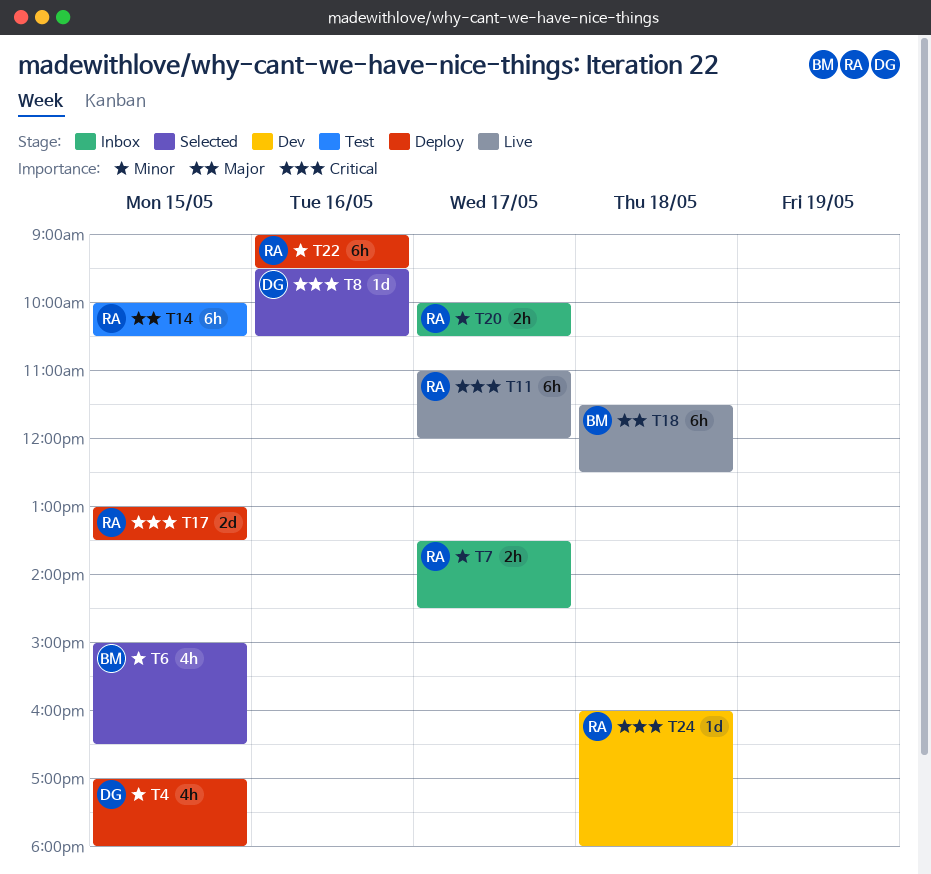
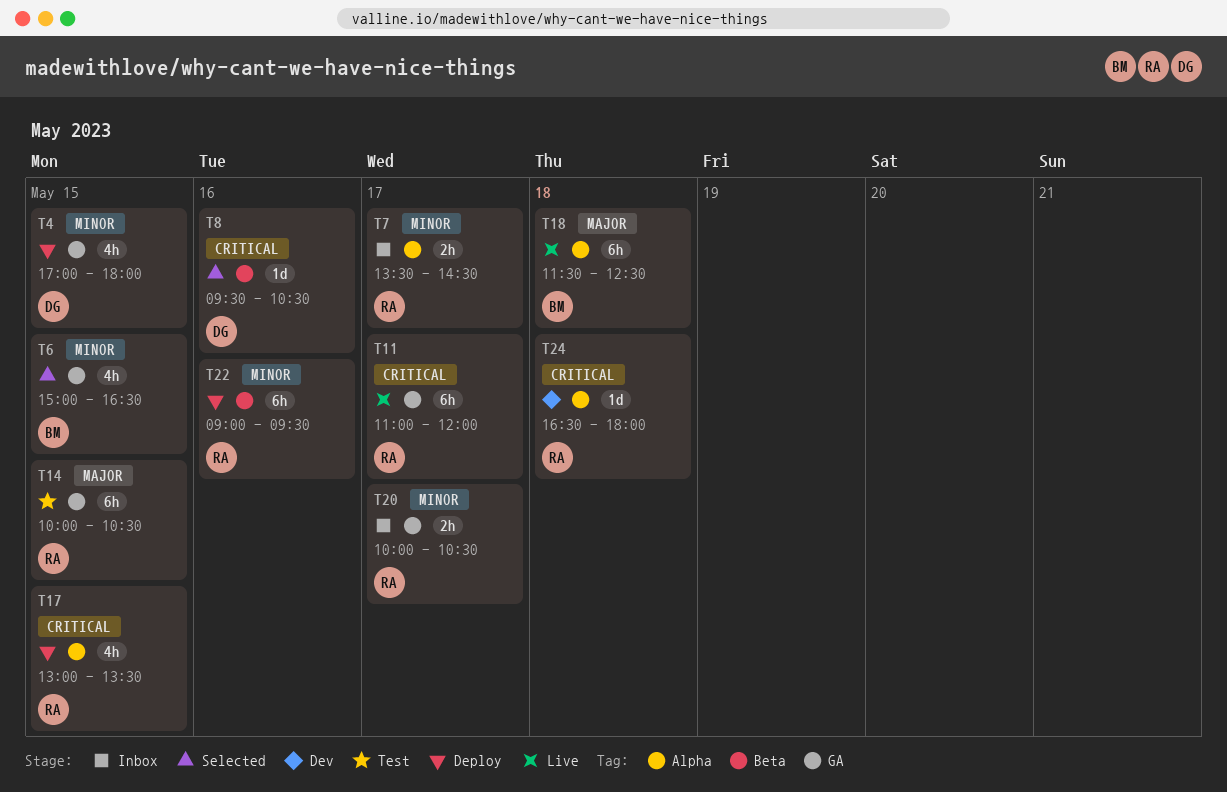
T17, estimate: 2d -> 4h
T24, begins: 16:00 -> 16:30

